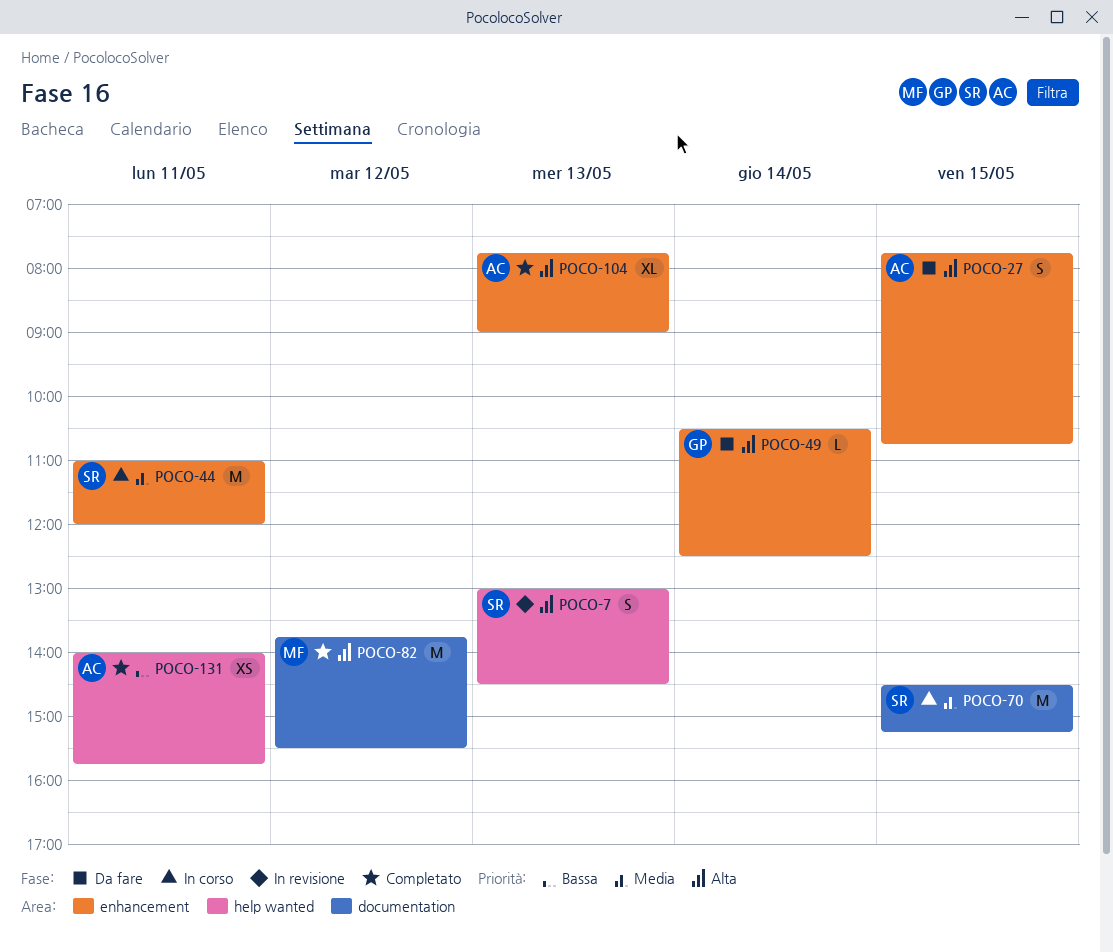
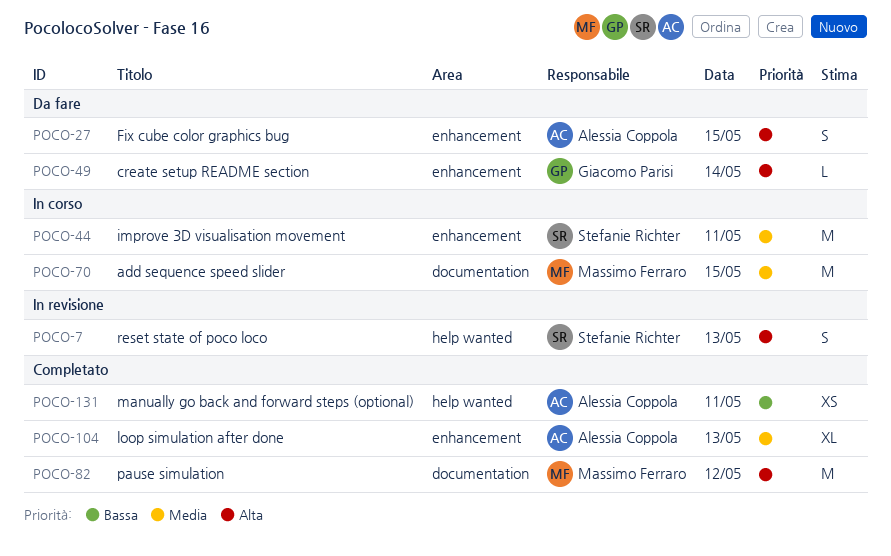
POCO-70, owner: Stefanie Richter -> Massimo Ferraro
POCO-104, priority: Alta -> Media

